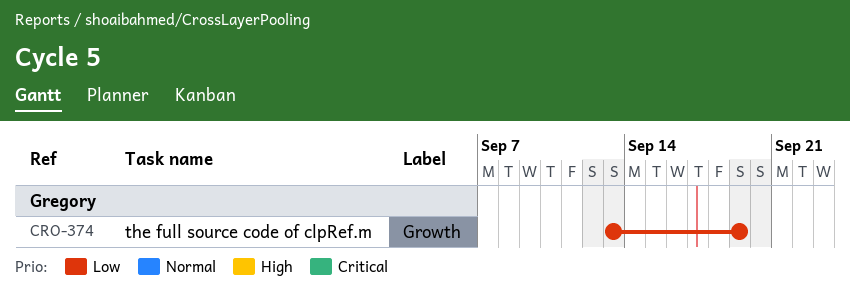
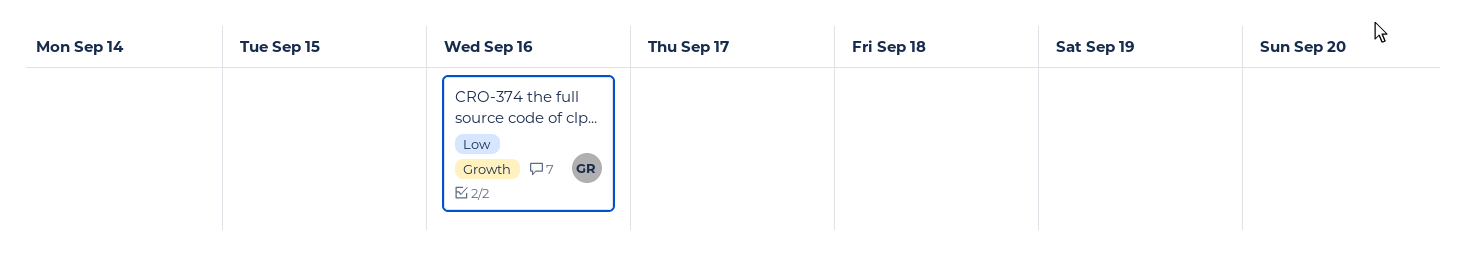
CRO-374, due: Sep 19 -> Sep 16

